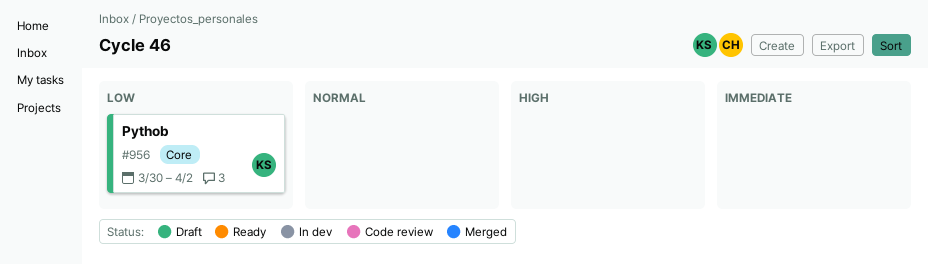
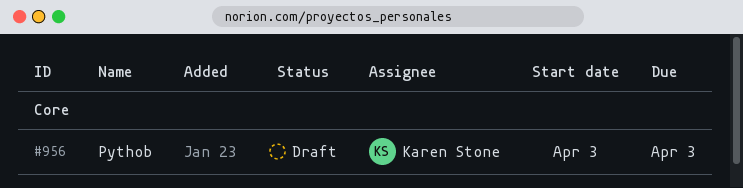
#956, start: Mar 30 -> Apr 3
#956, due: Apr 2 -> Apr 3

